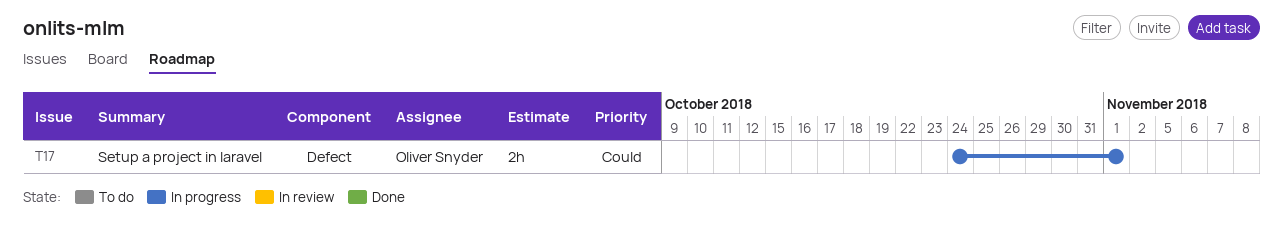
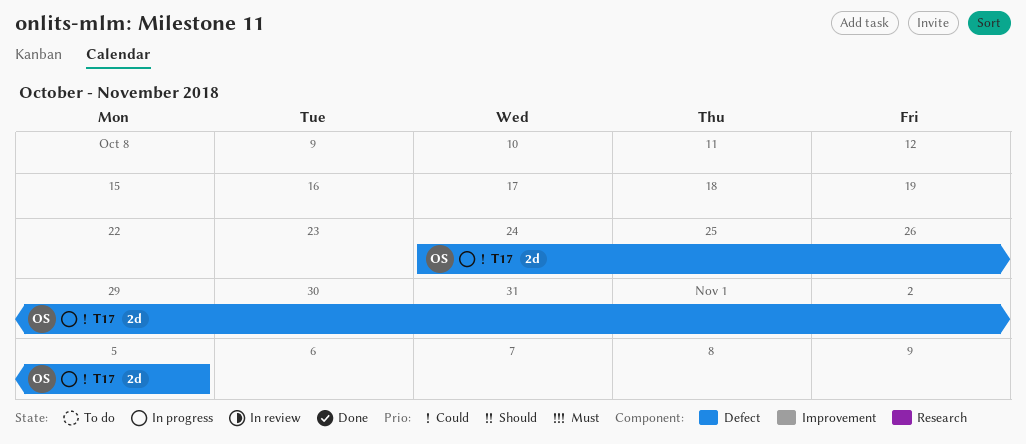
T17, estimate: 2h -> 2d
T17, due: Nov 1 -> Nov 5

